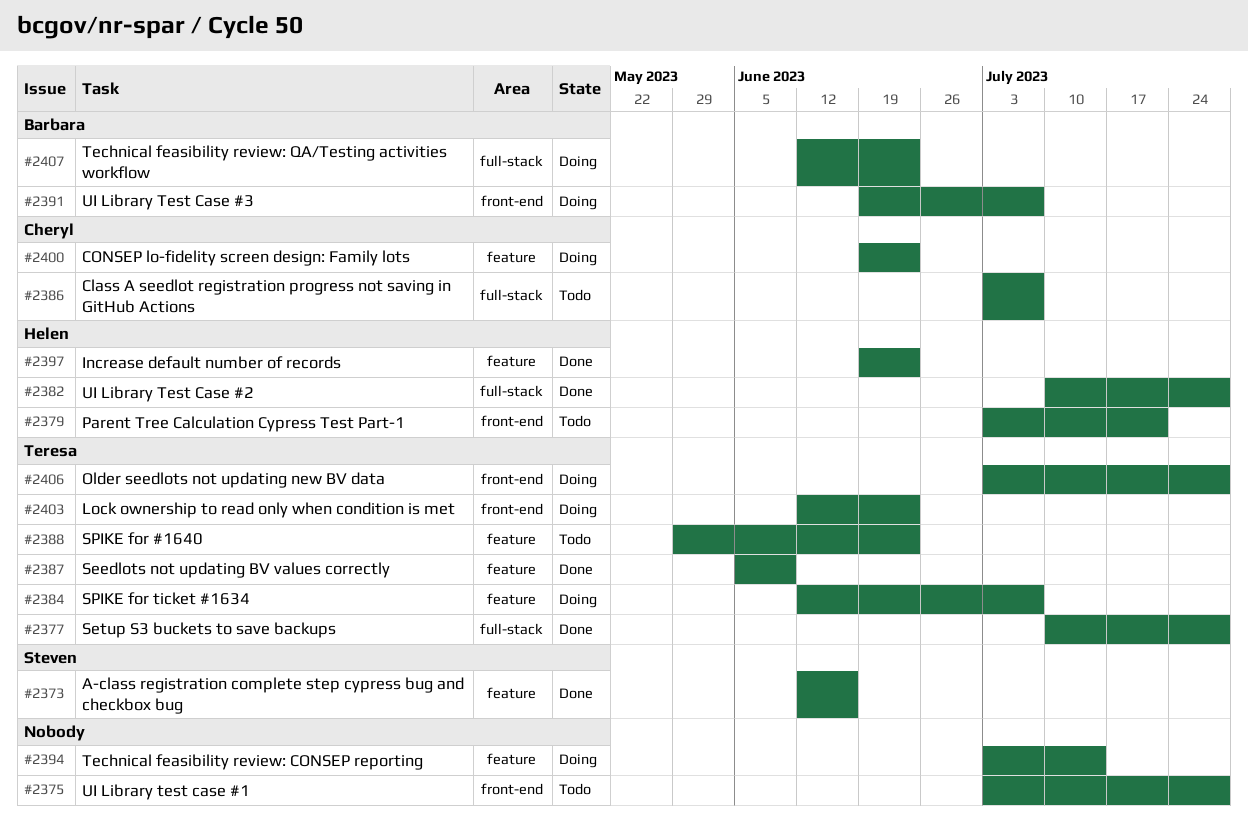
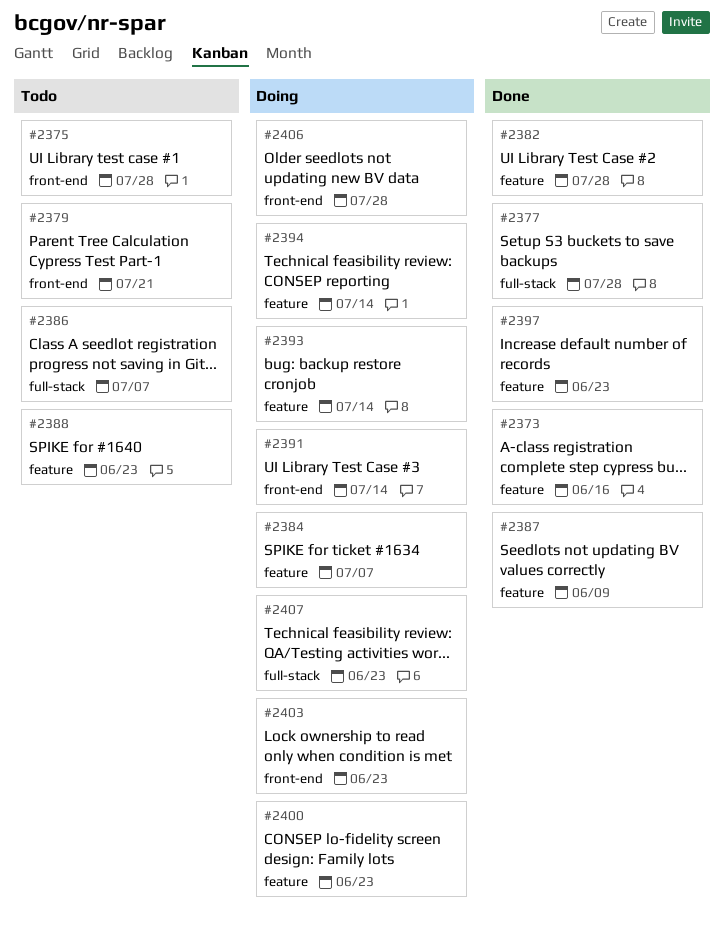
#2382, label: full-stack -> feature
#2391, due: Jul 7 -> Jul 14
#2393: none -> present

